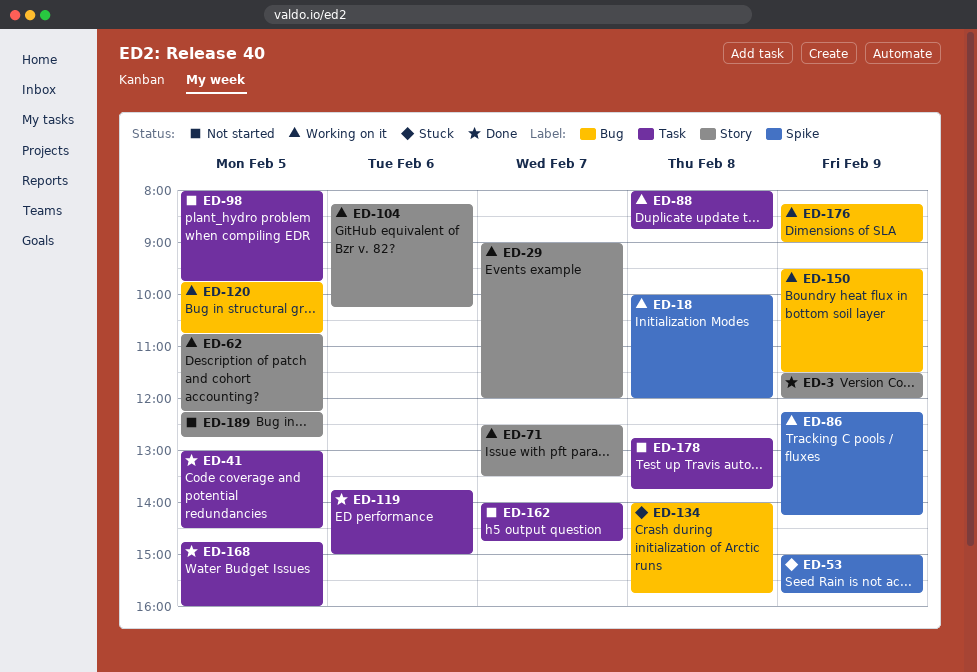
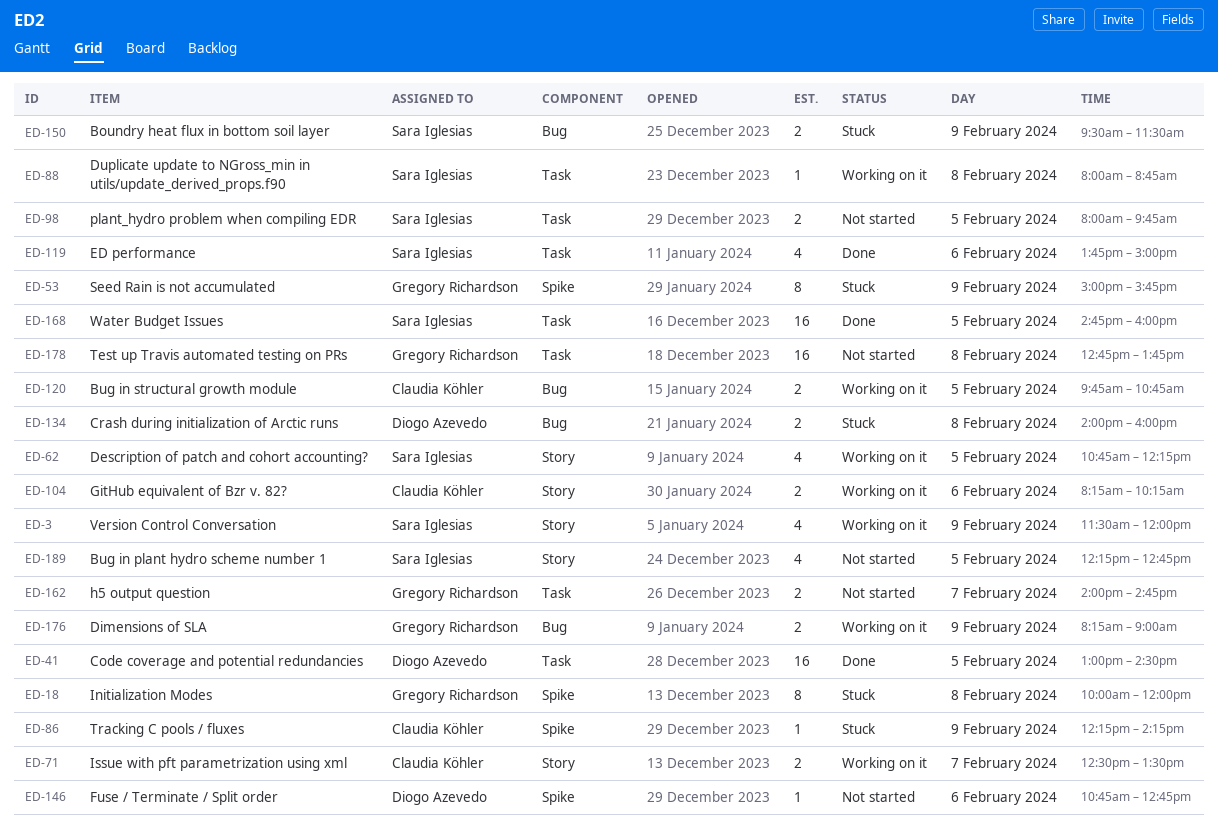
ED-3, status: Done -> Working on it
ED-18, status: Working on it -> Stuck
ED-29: present -> none
ED-86, status: Working on it -> Stuck
ED-134, ends: 15:45 -> 16:00
ED-146: none -> present
ED-150, status: Working on it -> Stuck

